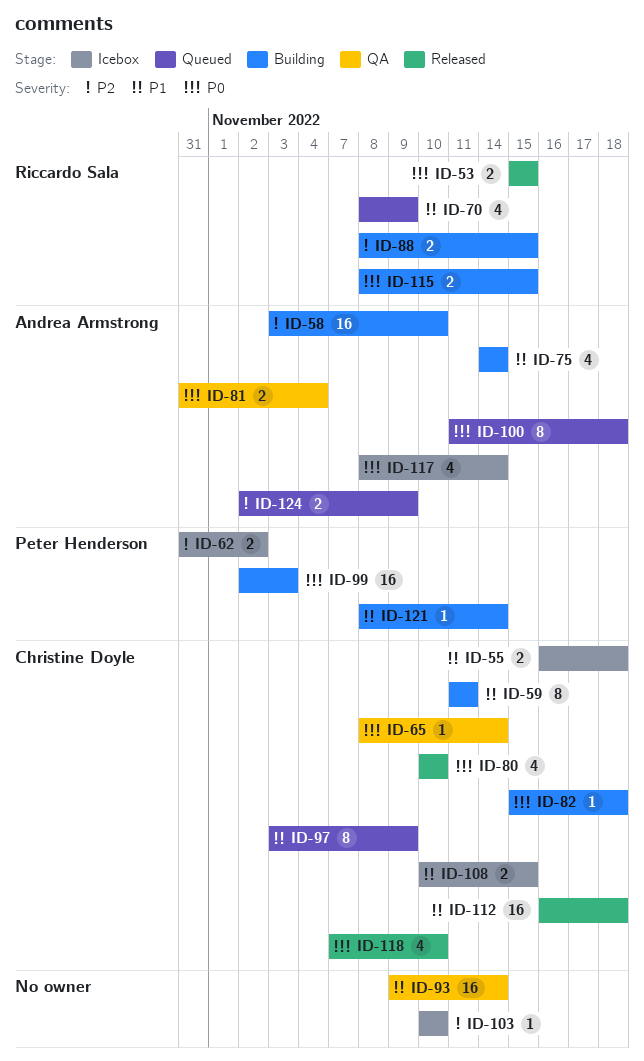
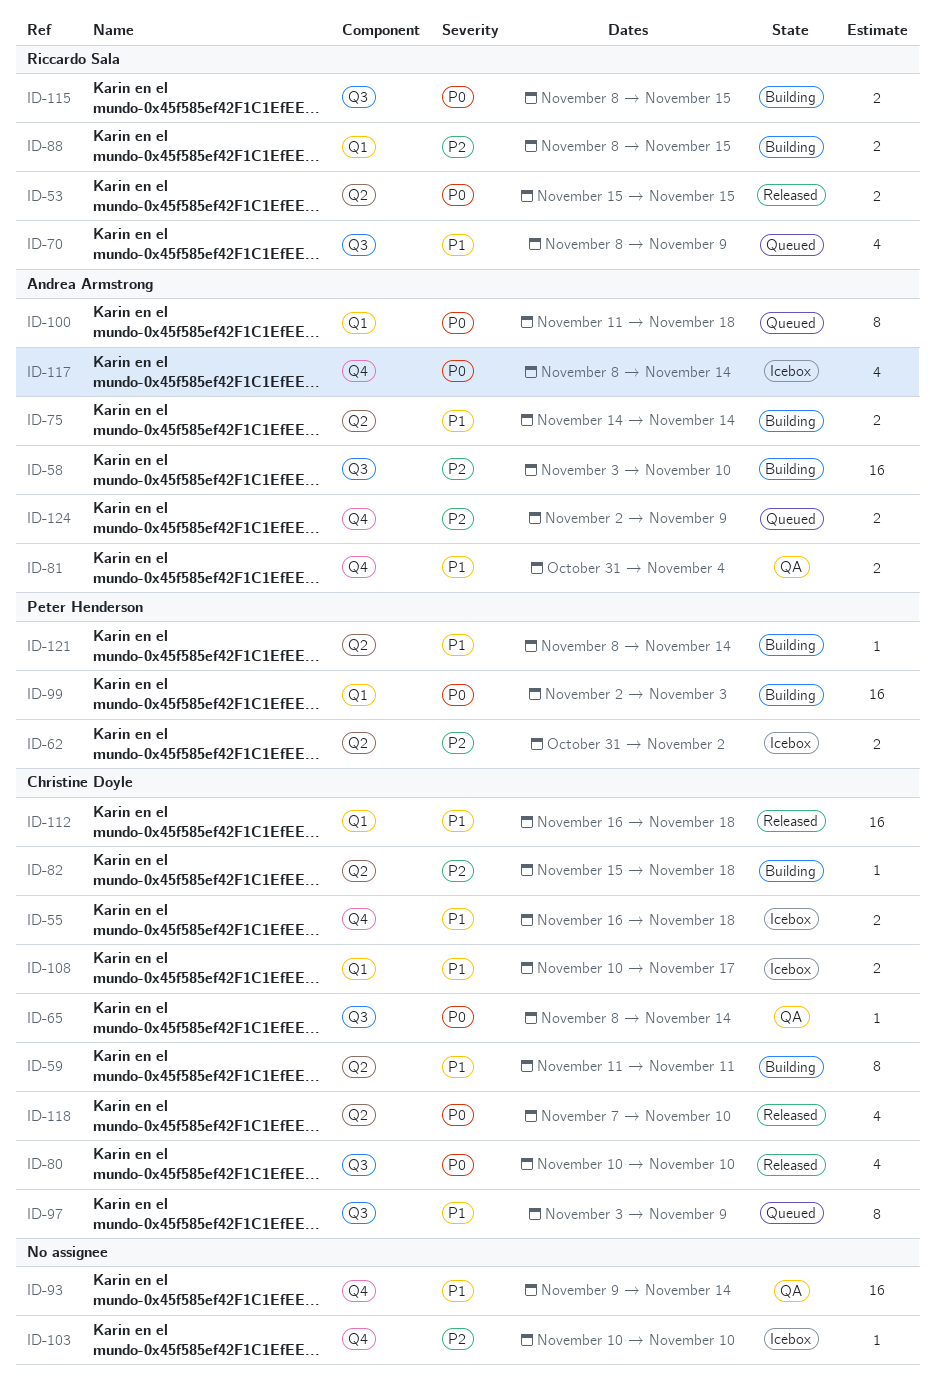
ID-75, estimate: 4 -> 2
ID-81, priority: P0 -> P1
ID-82, priority: P0 -> P2
ID-108, due: Nov 15 -> Nov 17

